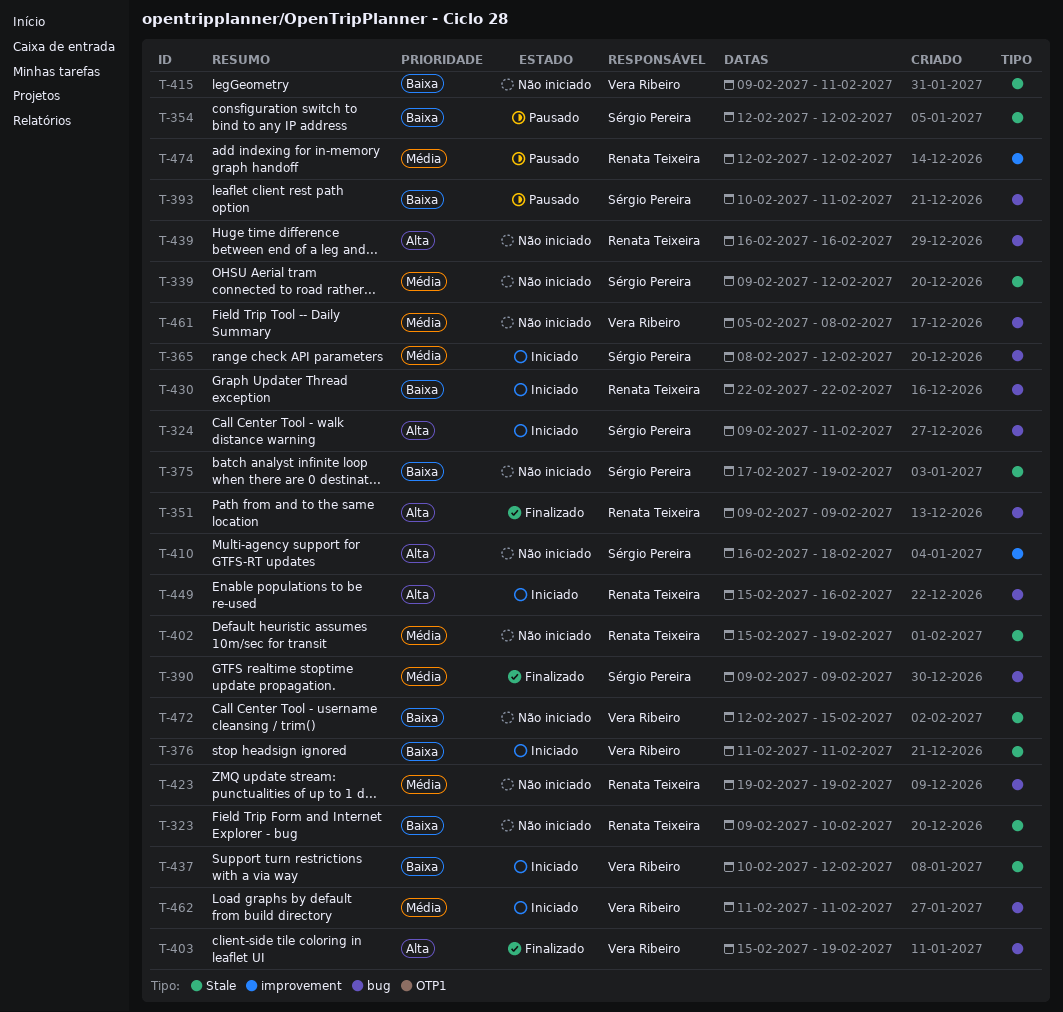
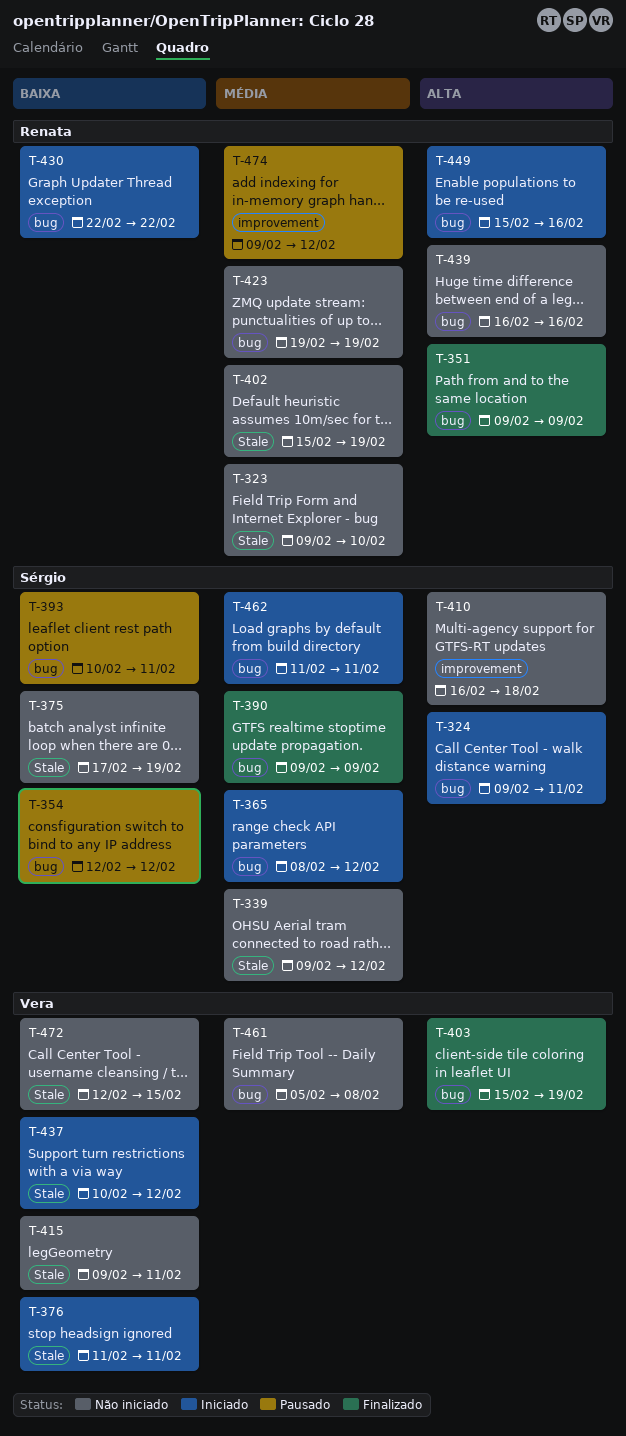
T-323, priority: Baixa -> Média
T-354, label: Stale -> bug
T-462, owner: Vera Ribeiro -> Sérgio Pereira
T-474, start: Feb 12 -> Feb 9

